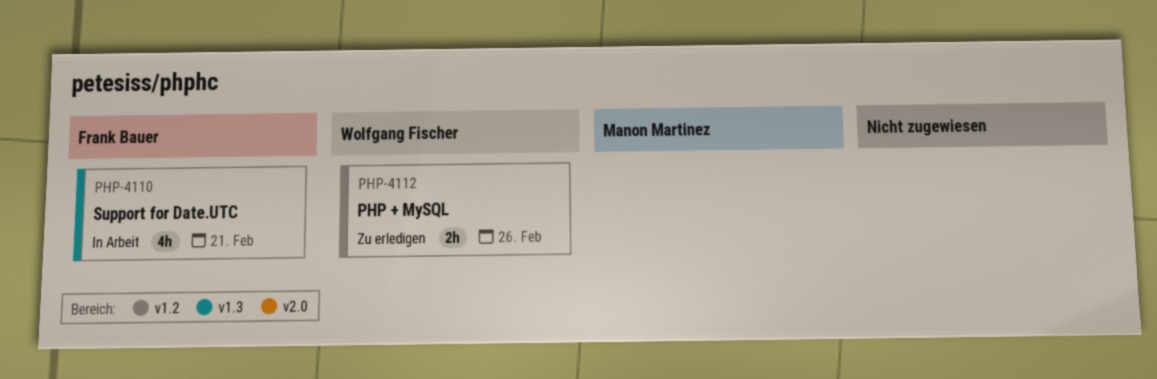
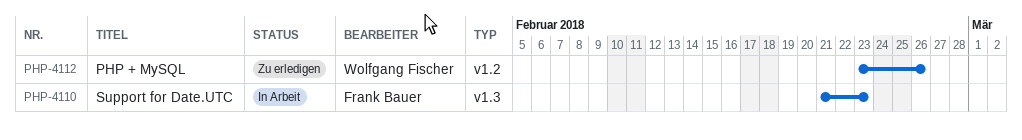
PHP-4110, due: Feb 21 -> Feb 23

